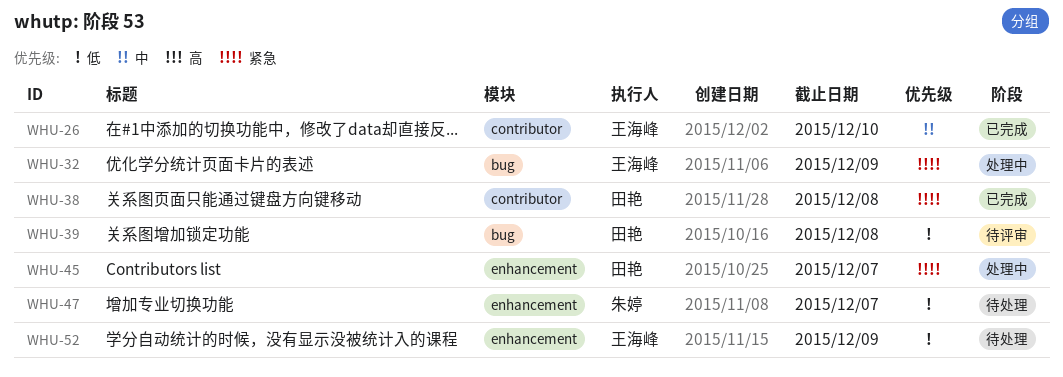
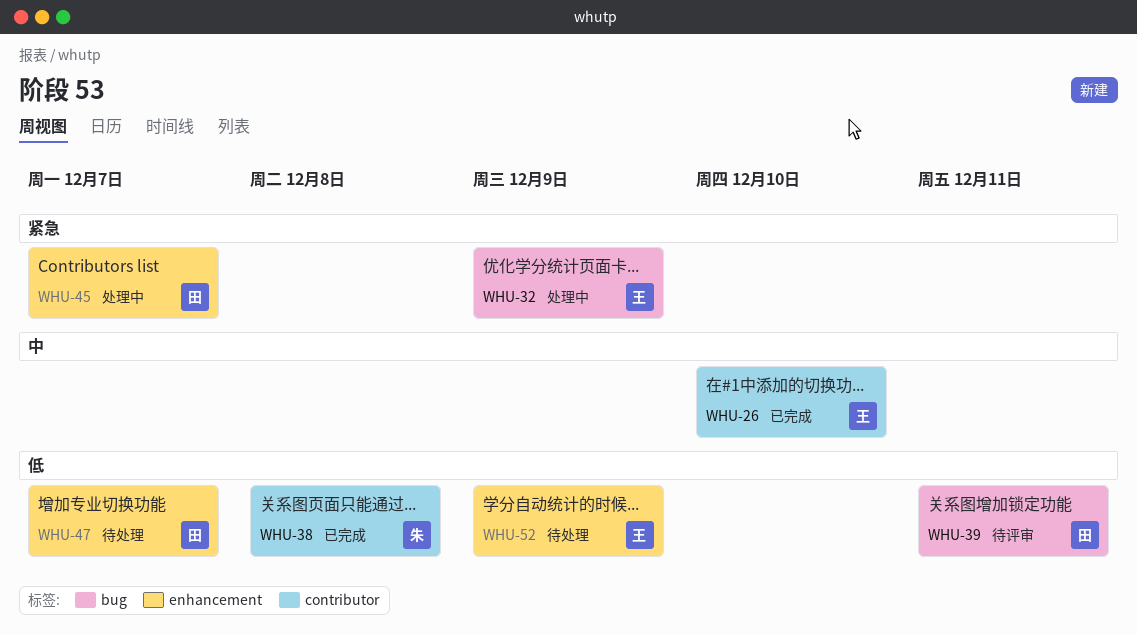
WHU-38, owner: 田艳 -> 朱婷
WHU-38, priority: 紧急 -> 低
WHU-39, due: Dec 8 -> Dec 11
WHU-47, owner: 朱婷 -> 田艳

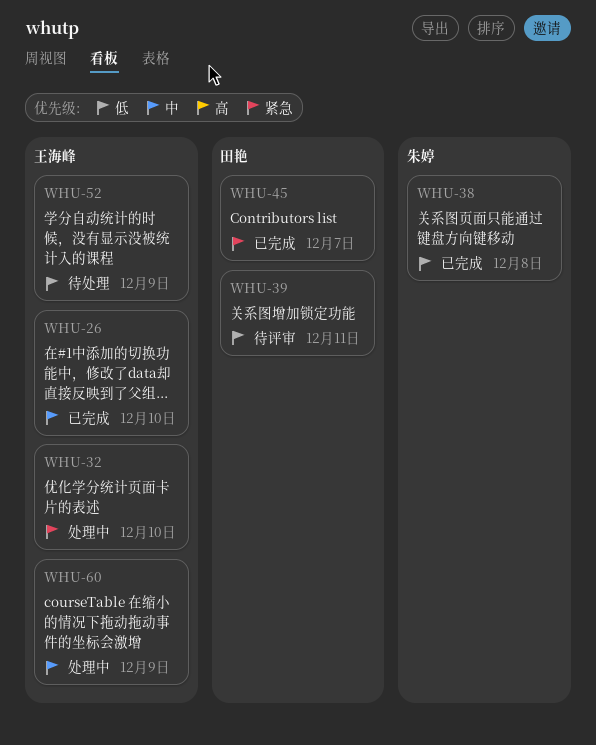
WHU-32, due: Dec 9 -> Dec 10
WHU-45, status: 处理中 -> 已完成
WHU-47: present -> none
WHU-60: none -> present

